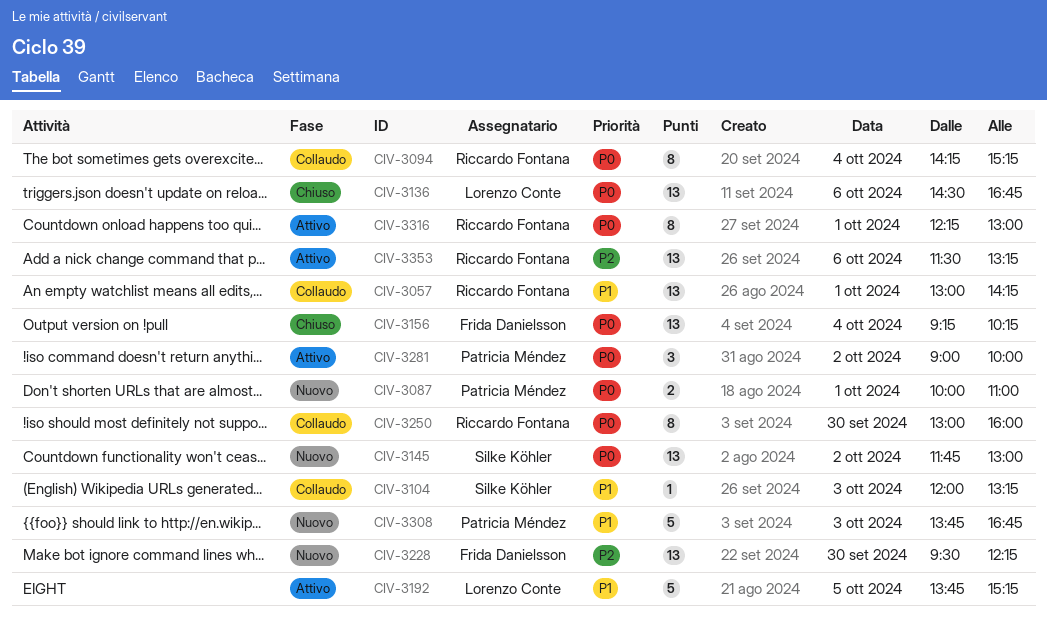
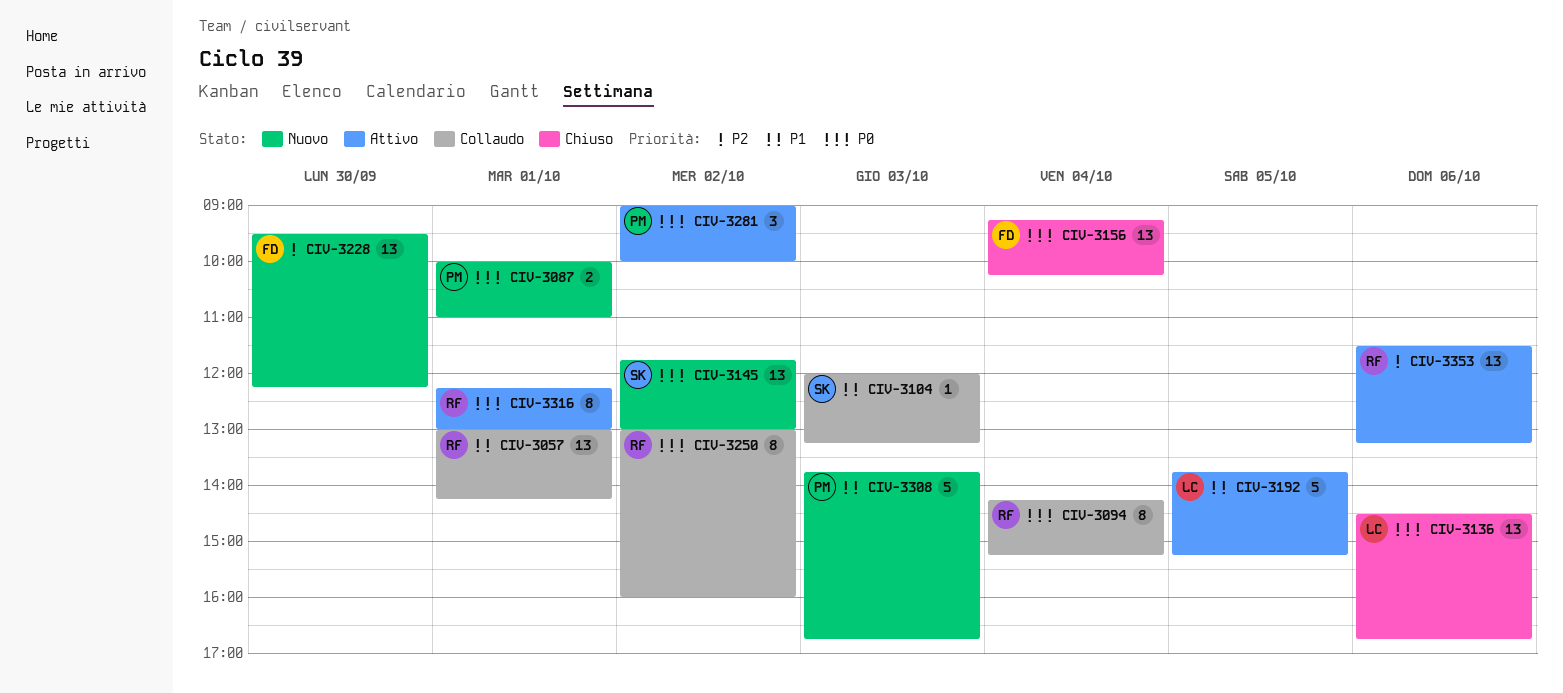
CIV-3250, day: Sep 30 -> Oct 2

